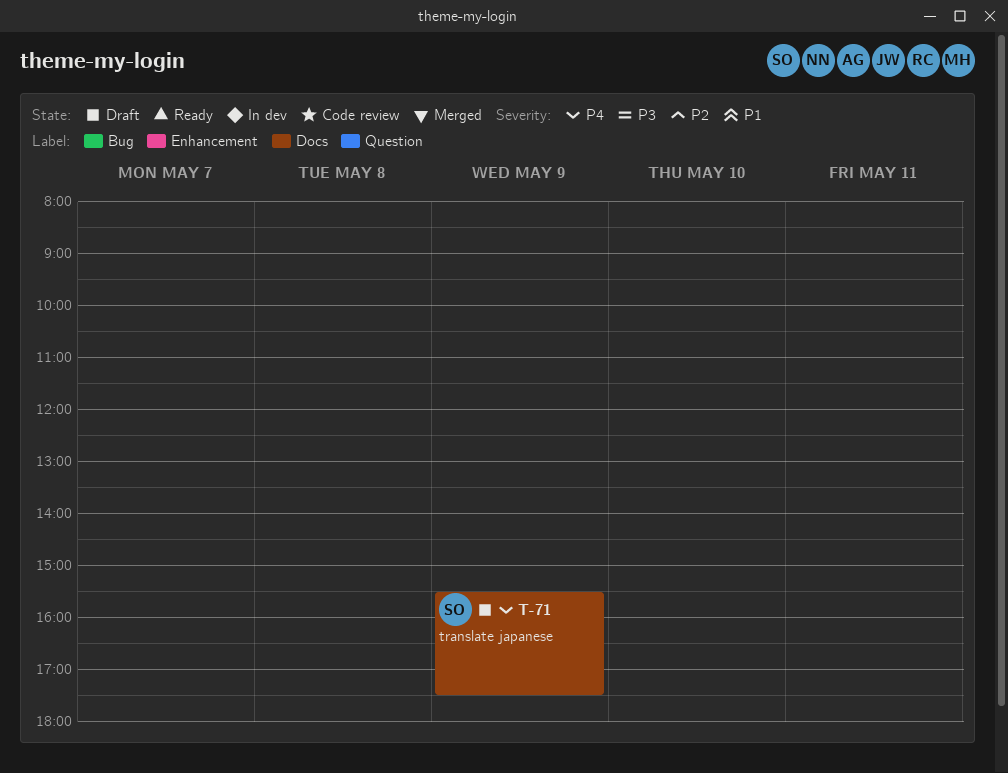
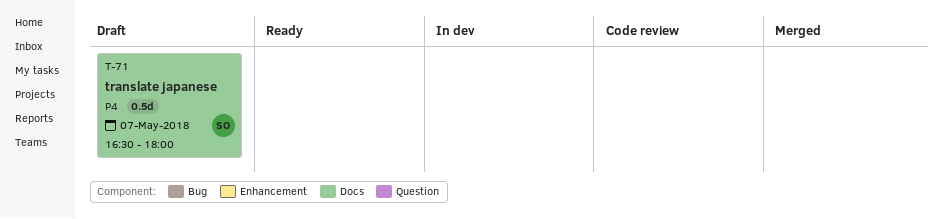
T-71, day: May 9 -> May 7
T-71, begins: 15:30 -> 16:30
T-71, ends: 17:30 -> 18:00

